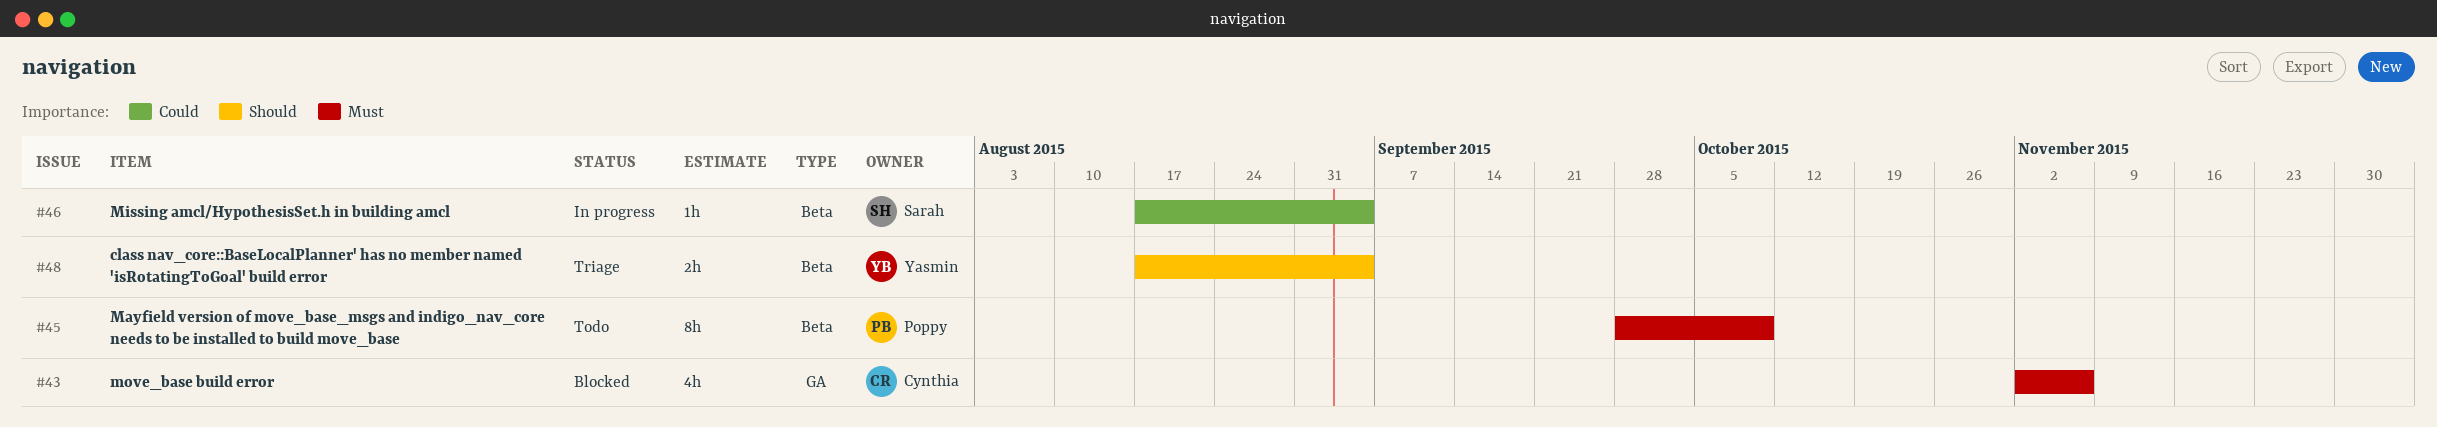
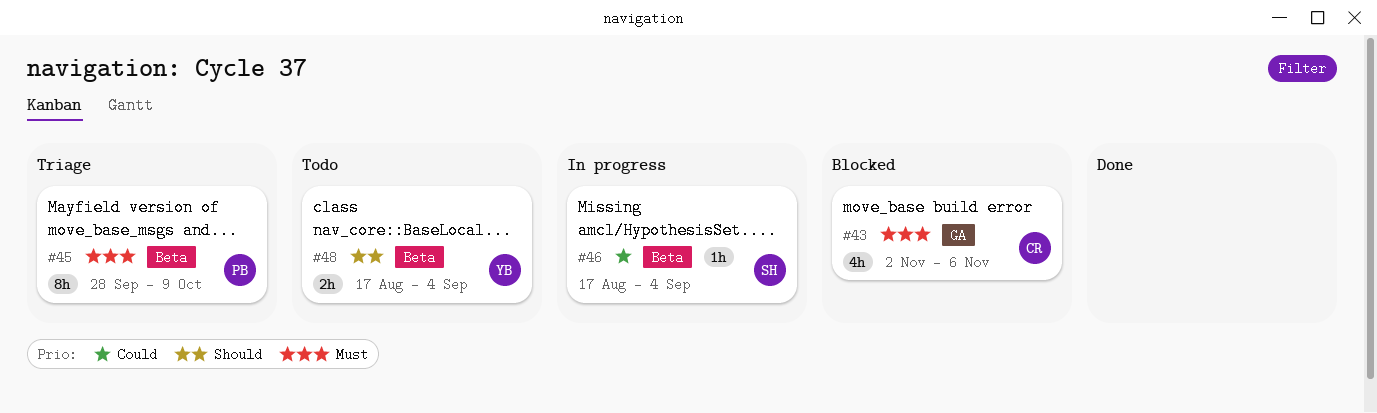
#45, status: Todo -> Triage
#48, status: Triage -> Todo

